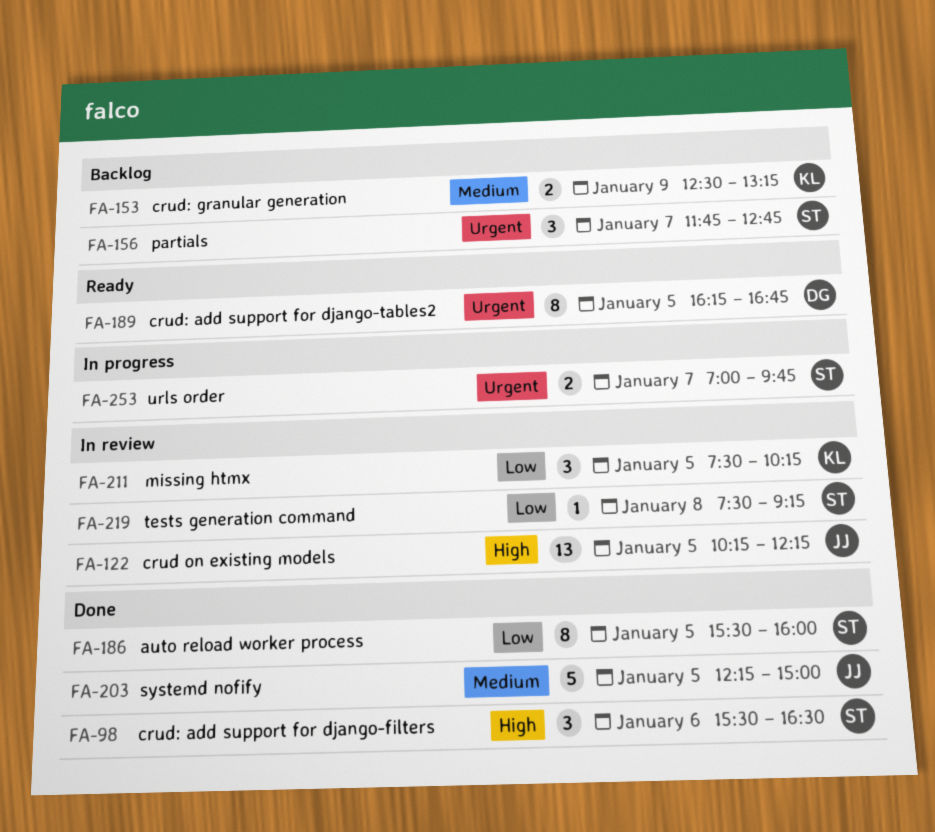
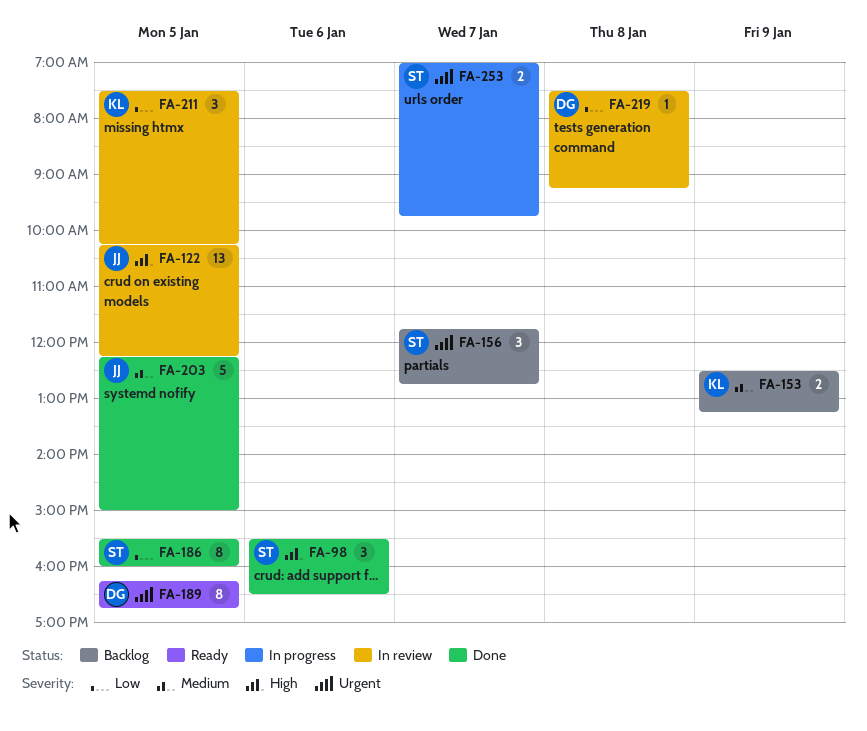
FA-219, owner: ST -> DG

